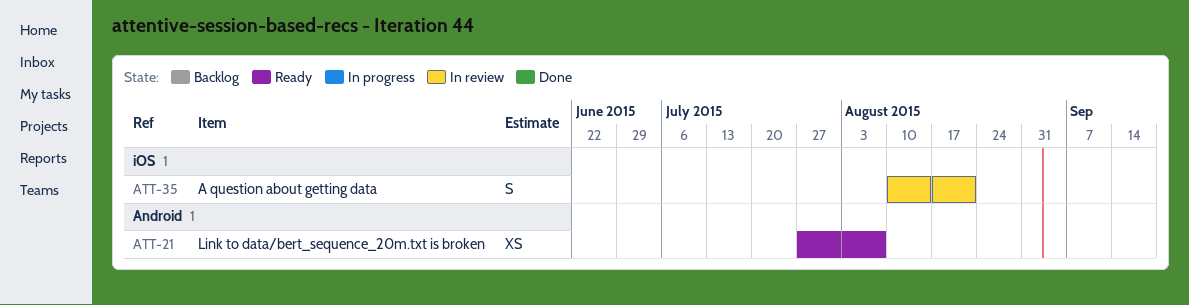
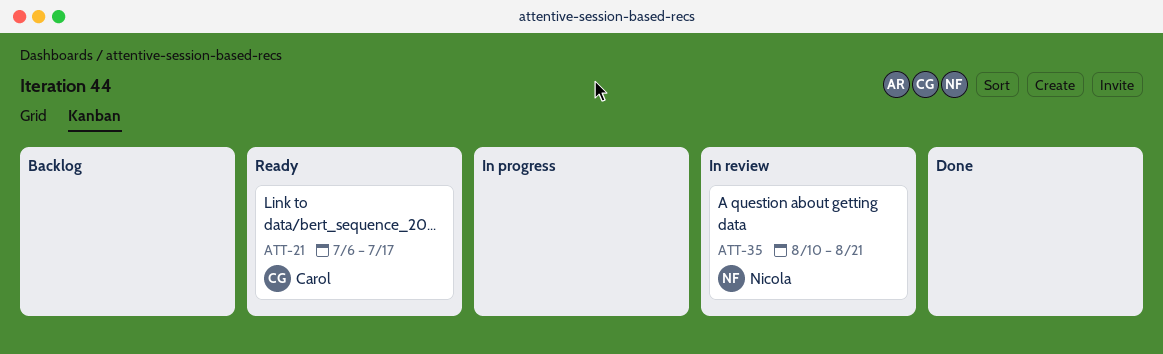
ATT-21, start: Jul 27 -> Jul 6
ATT-21, due: Aug 7 -> Jul 17

